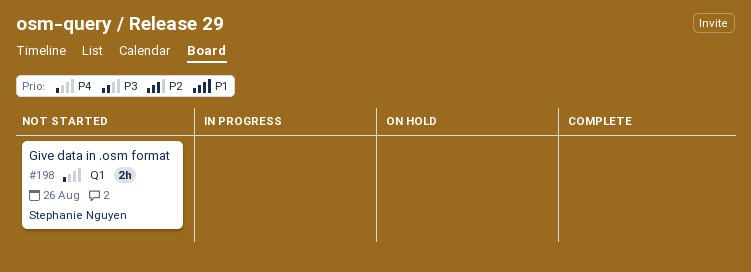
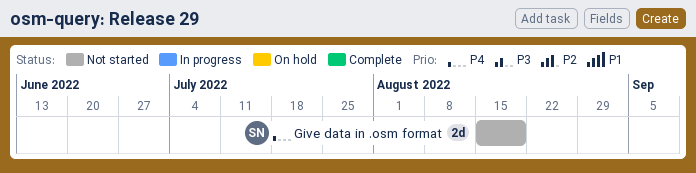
Give data in .osm format, estimate: 2h -> 2d
Give data in .osm format, due: Aug 26 -> Aug 19

